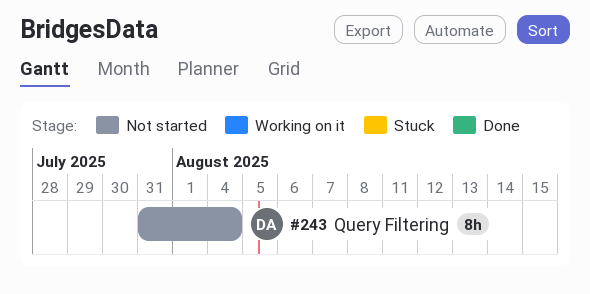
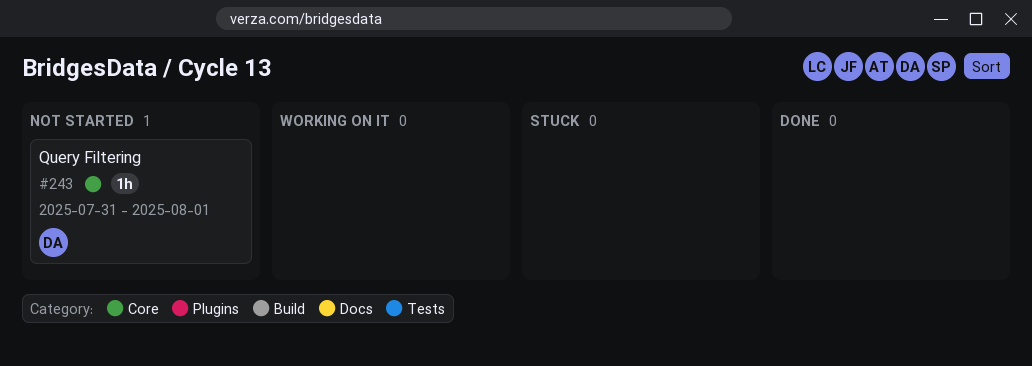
#243, estimate: 8h -> 1h
#243, due: Aug 4 -> Aug 1

